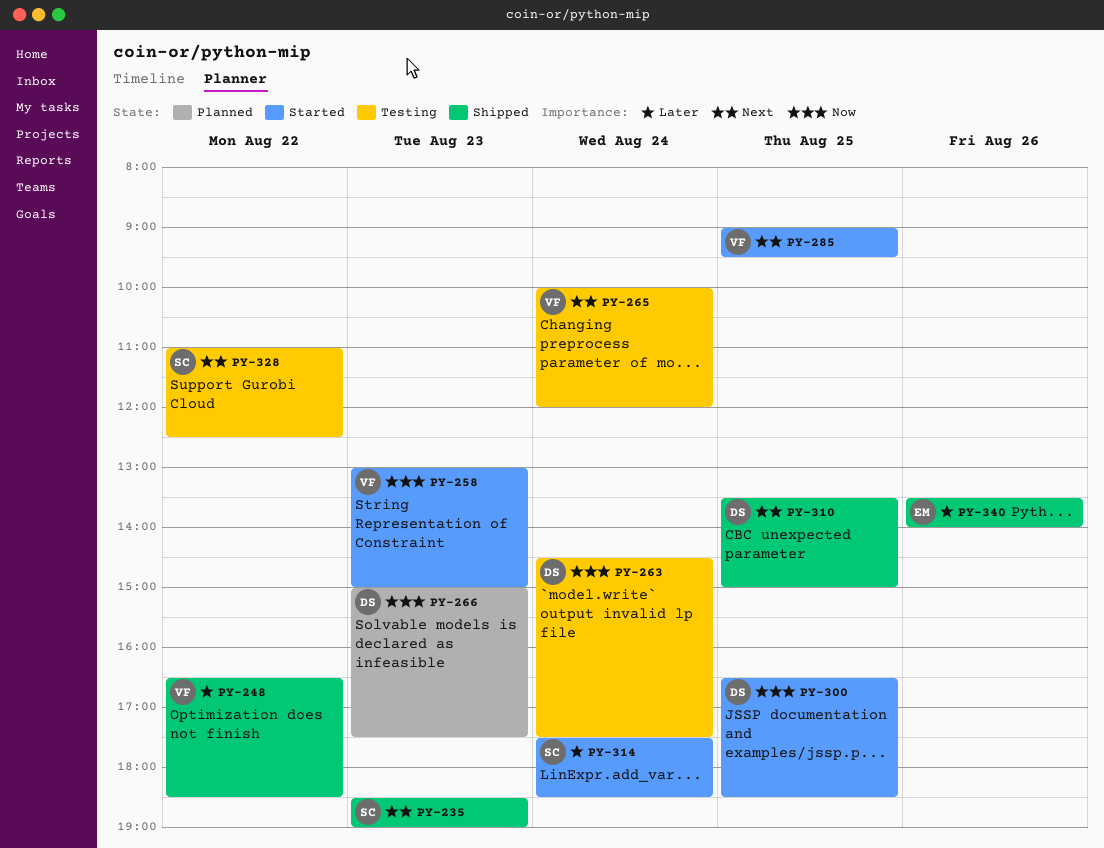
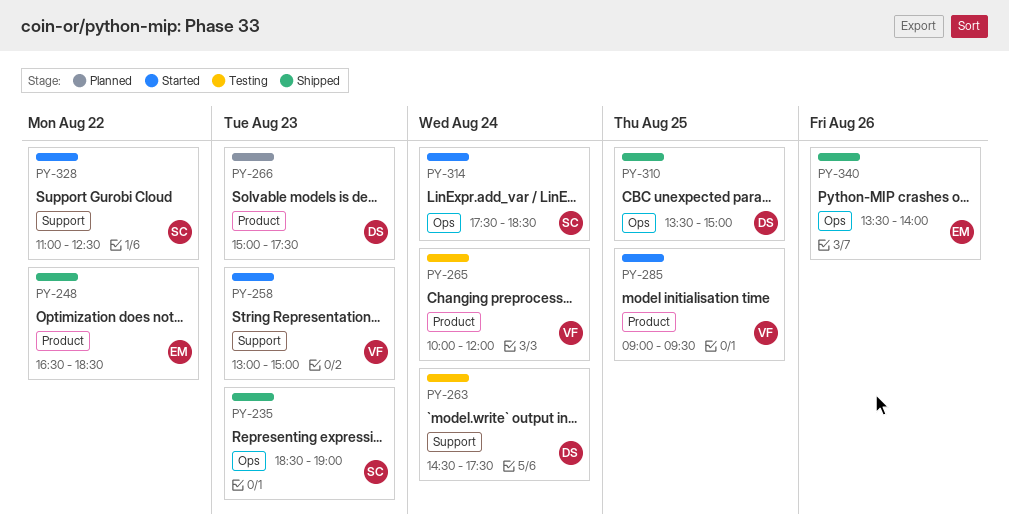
PY-248, owner: VF -> EM
PY-300: present -> none
PY-328, status: Testing -> Started

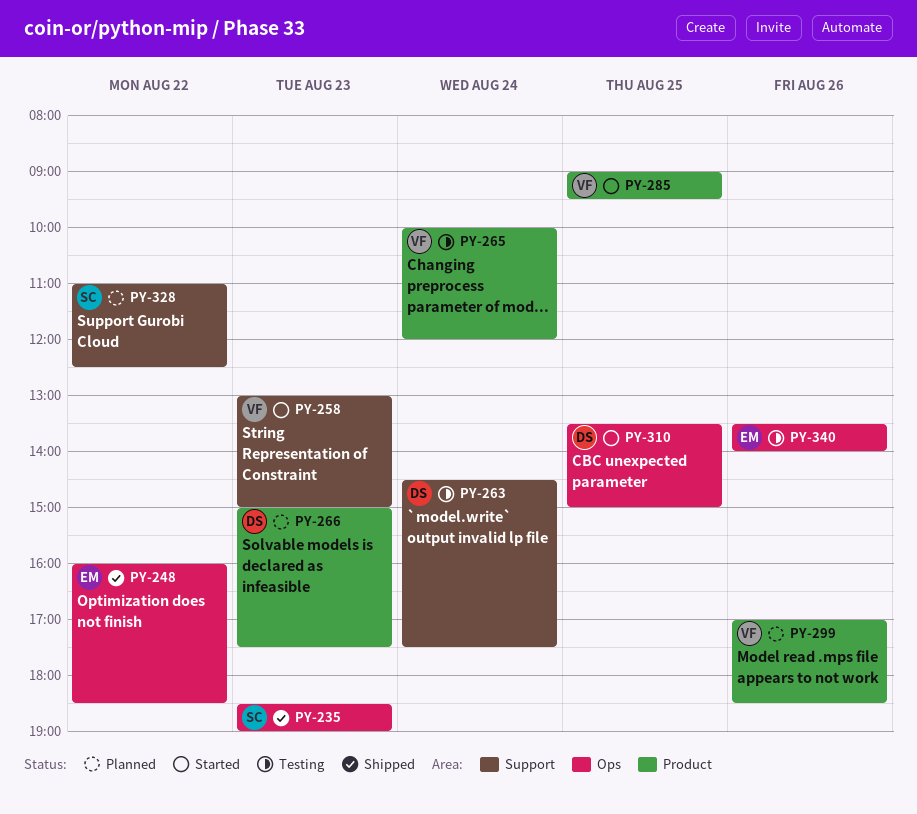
PY-248, label: Product -> Ops
PY-248, begins: 16:30 -> 16:00
PY-299: none -> present
PY-310, status: Shipped -> Started
PY-314: present -> none
PY-328, status: Started -> Planned
PY-340, status: Shipped -> Testing

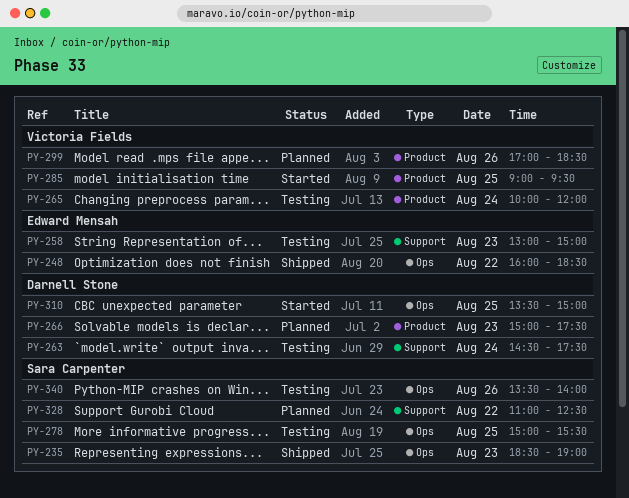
PY-258, status: Started -> Testing
PY-258, owner: Victoria Fields -> Edward Mensah
PY-278: none -> present
PY-340, owner: Edward Mensah -> Sara Carpenter

